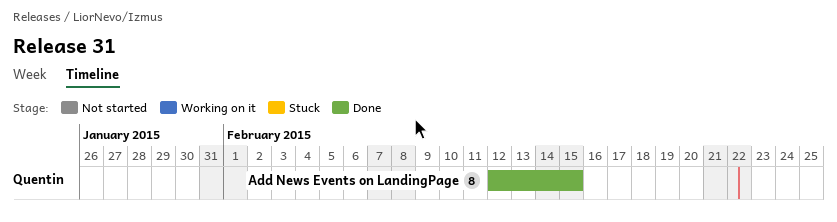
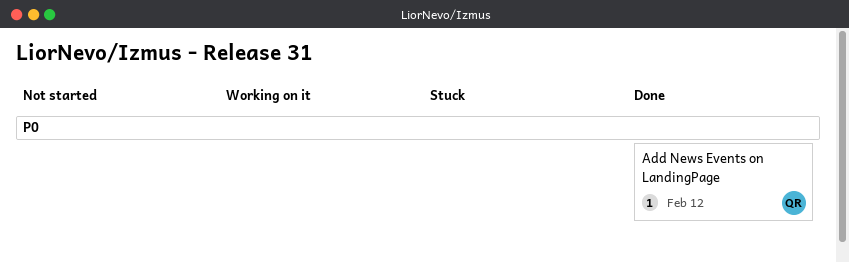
Add News Events on LandingPage, estimate: 8 -> 1
Add News Events on LandingPage, due: Feb 15 -> Feb 12

